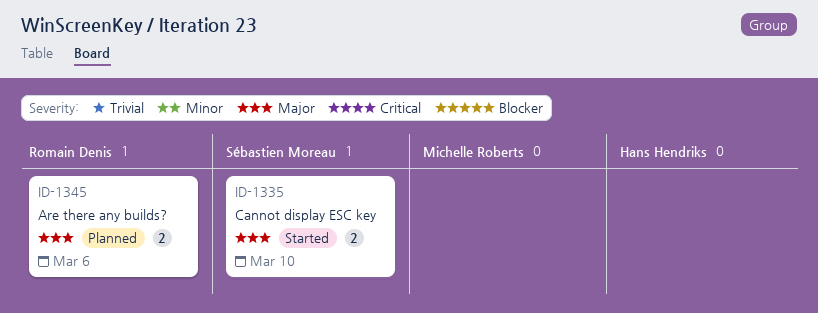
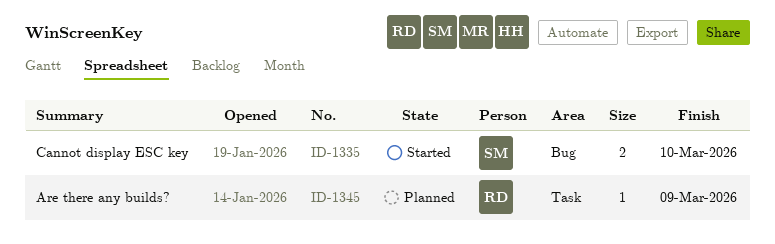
ID-1345, estimate: 2 -> 1
ID-1345, due: Mar 6 -> Mar 9

